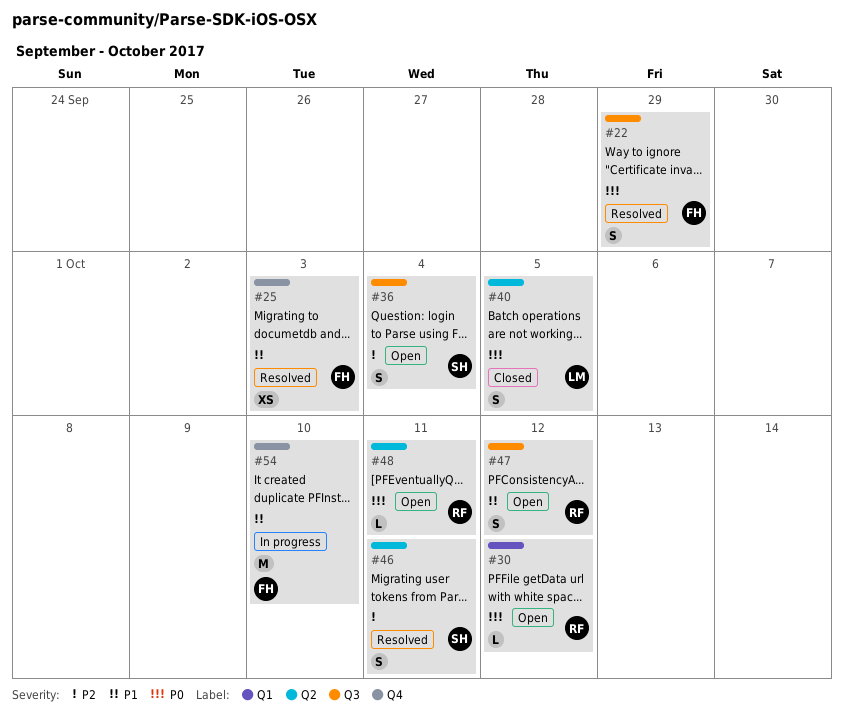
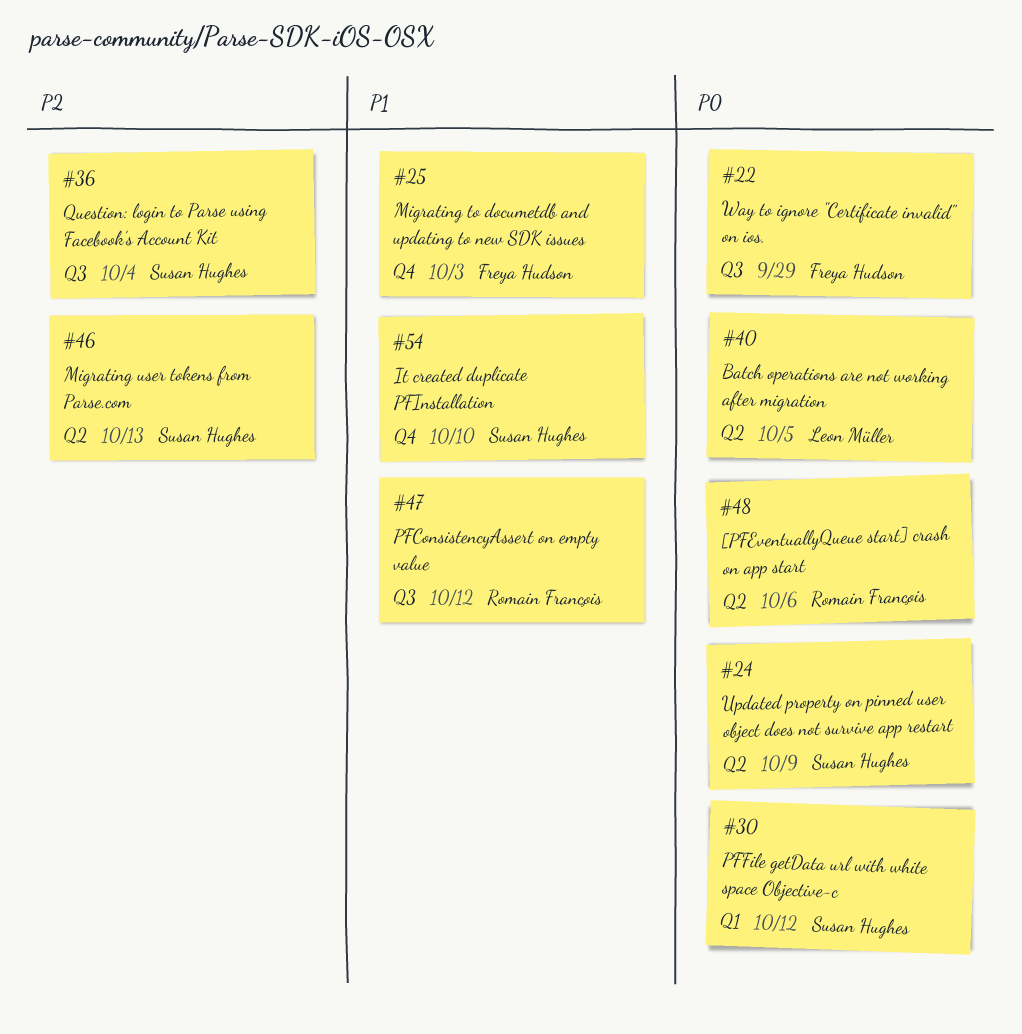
#24: none -> present
#30, owner: Romain François -> Susan Hughes
#46, due: Oct 11 -> Oct 13
#48, due: Oct 11 -> Oct 6
#54, owner: Freya Hudson -> Susan Hughes

